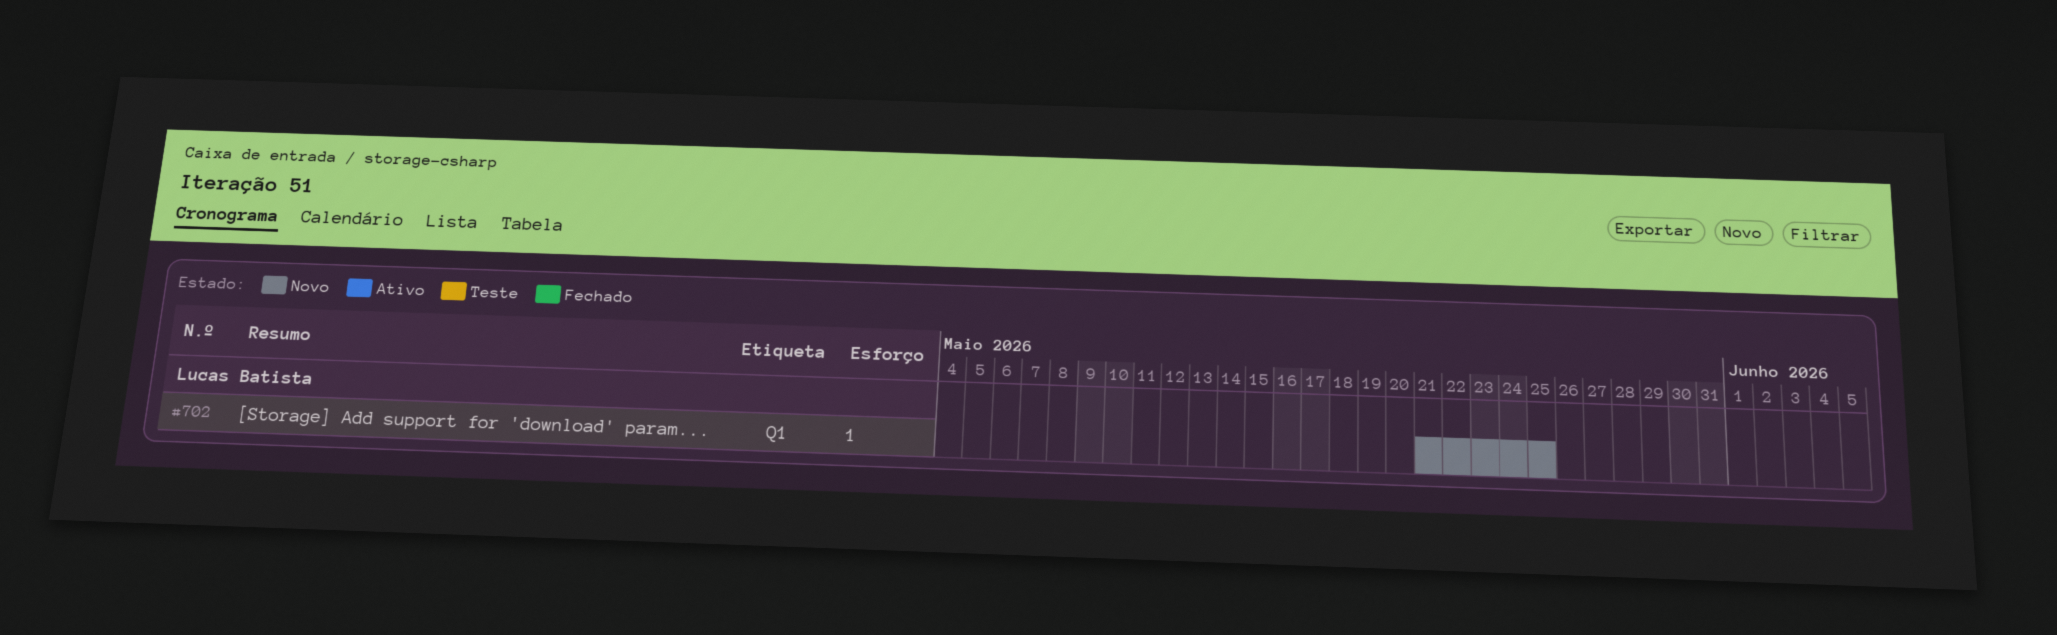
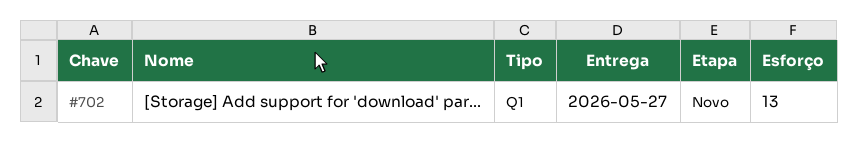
#702, estimate: 1 -> 13
#702, due: May 25 -> May 27

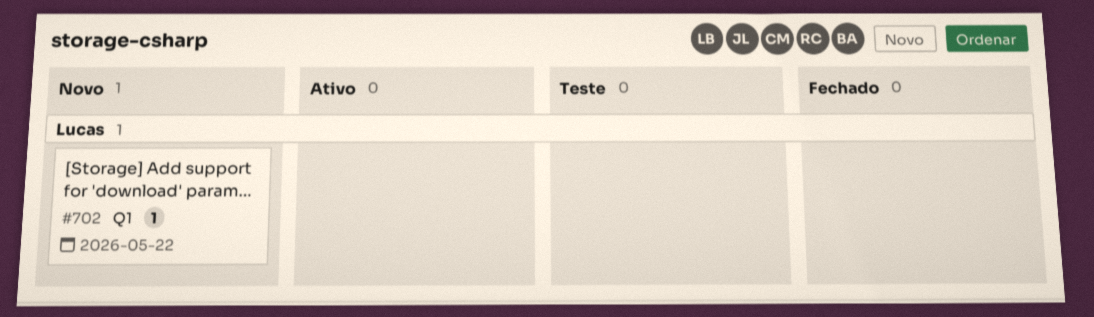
#702, estimate: 13 -> 1
#702, due: May 27 -> May 22

